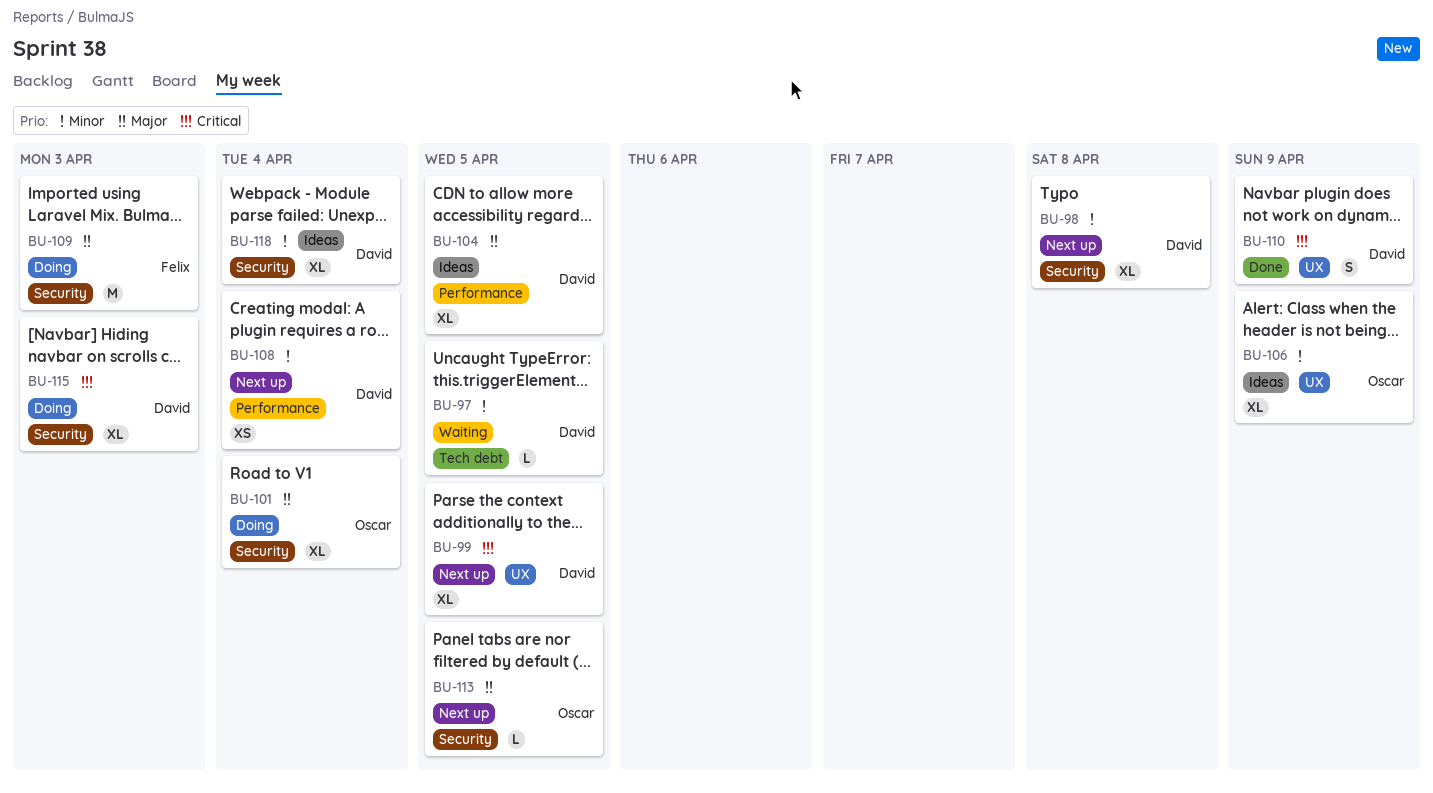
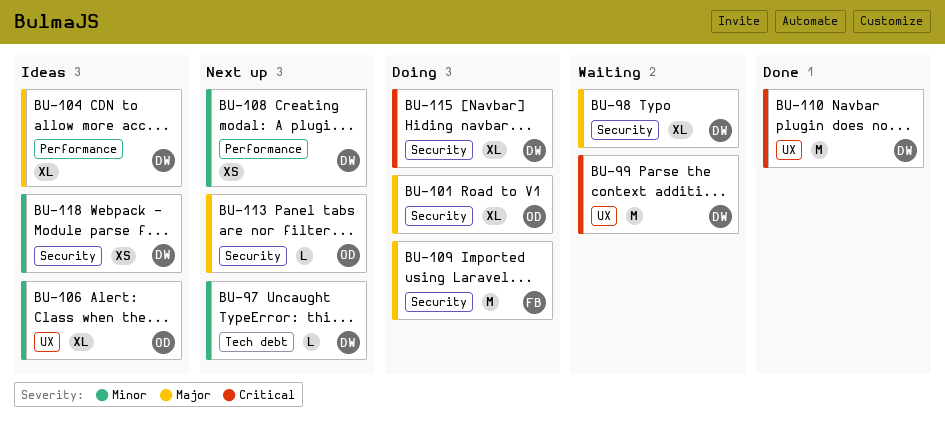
BU-97, status: Waiting -> Next up
BU-98, status: Next up -> Waiting
BU-98, priority: Minor -> Major
BU-99, status: Next up -> Waiting
BU-99, estimate: XL -> M
BU-110, estimate: S -> M
BU-118, estimate: XL -> XS

